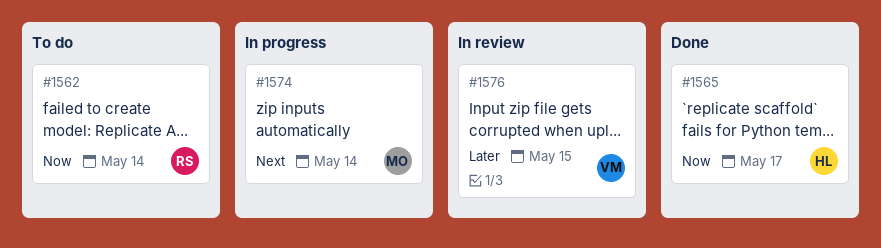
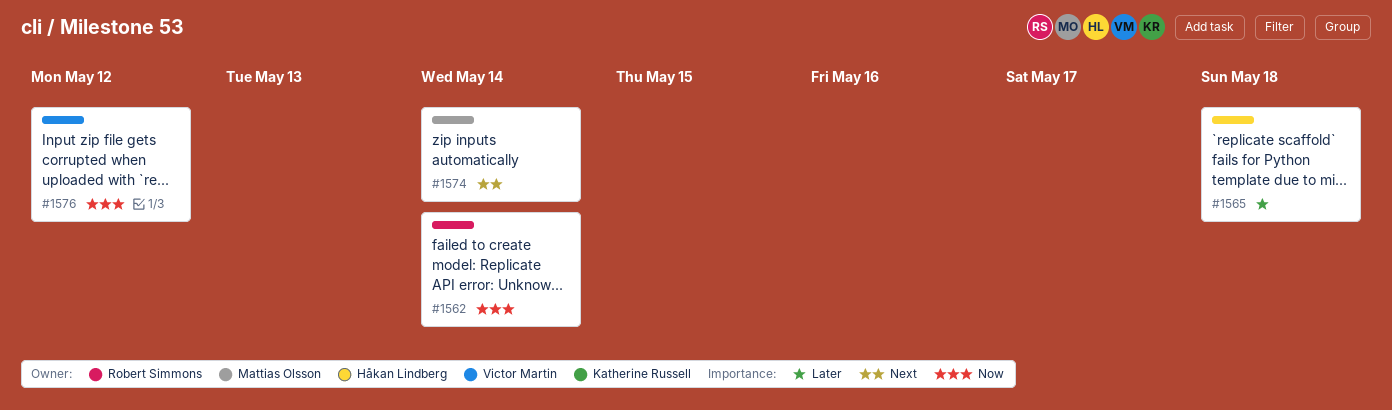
#1565, priority: Now -> Later
#1565, due: May 17 -> May 18
#1576, priority: Later -> Now
#1576, due: May 15 -> May 12

